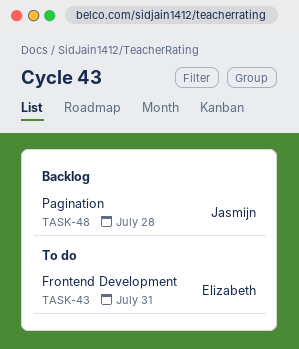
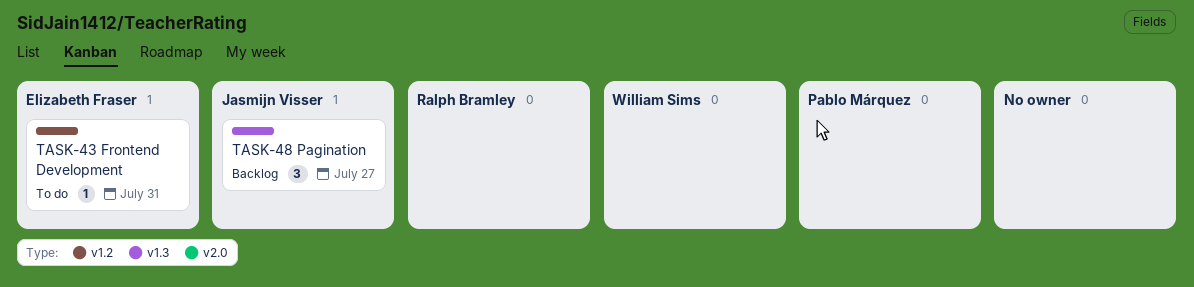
TASK-48, due: Jul 28 -> Jul 27

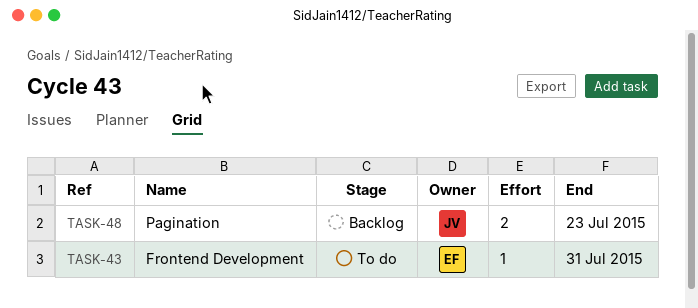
TASK-48, estimate: 3 -> 2
TASK-48, due: Jul 27 -> Jul 23

